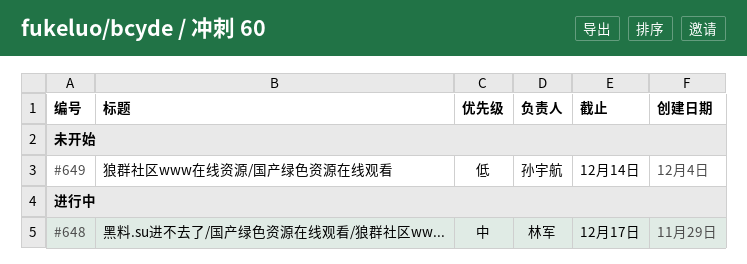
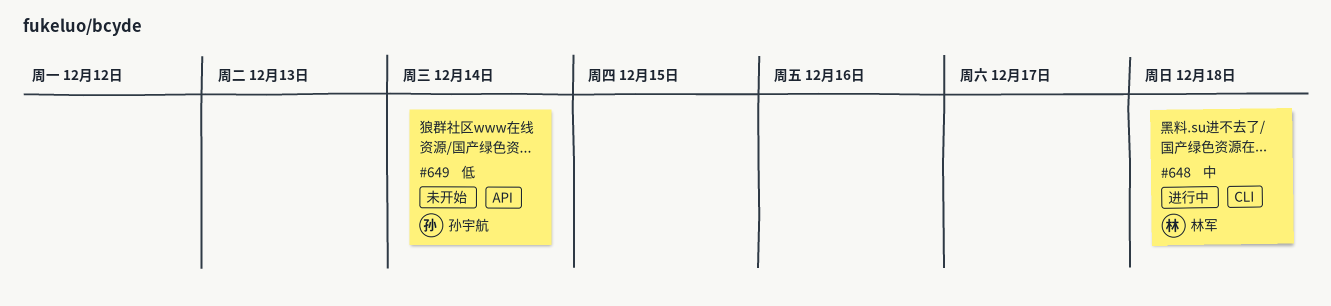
#648, due: Dec 17 -> Dec 18

